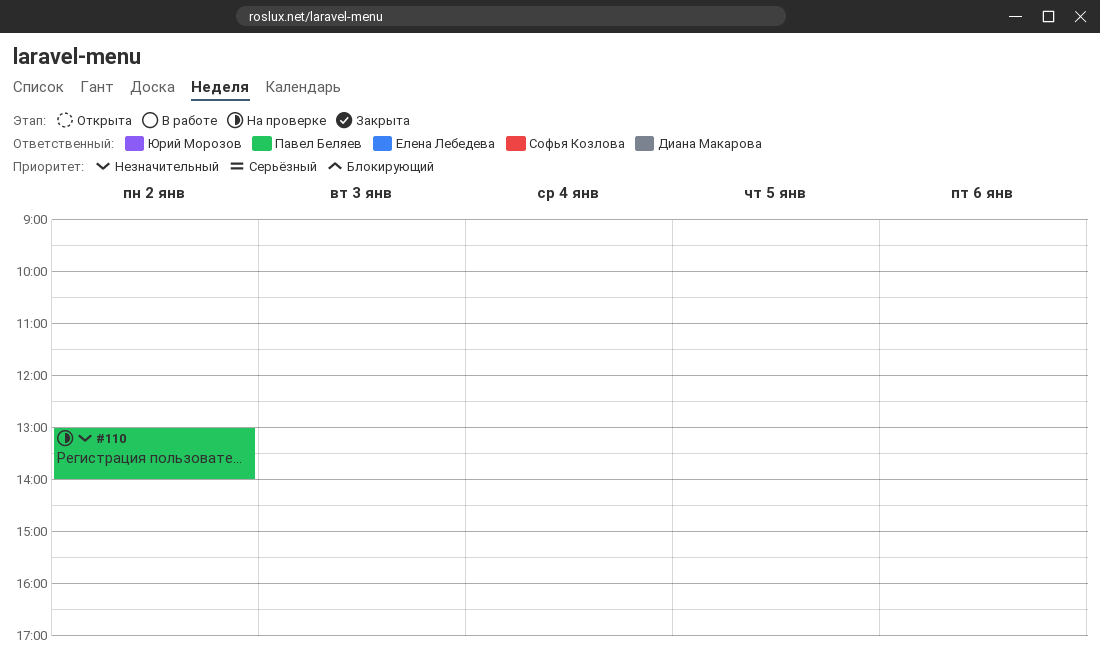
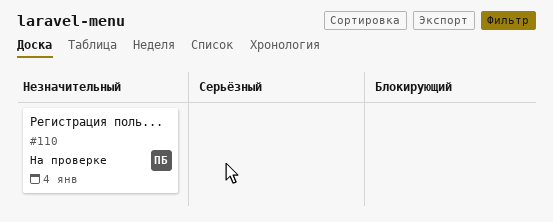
#110, day: Jan 2 -> Jan 4

